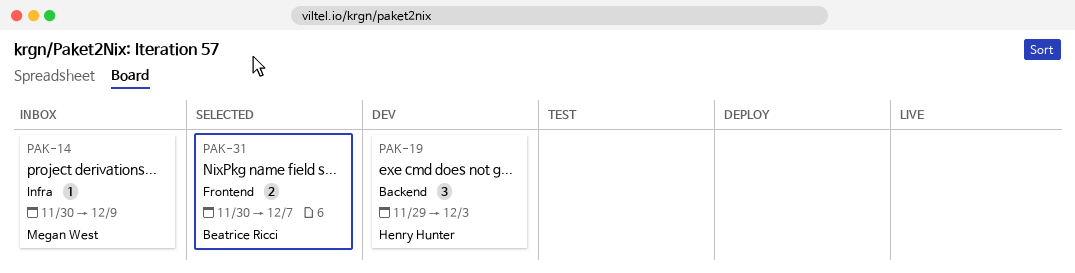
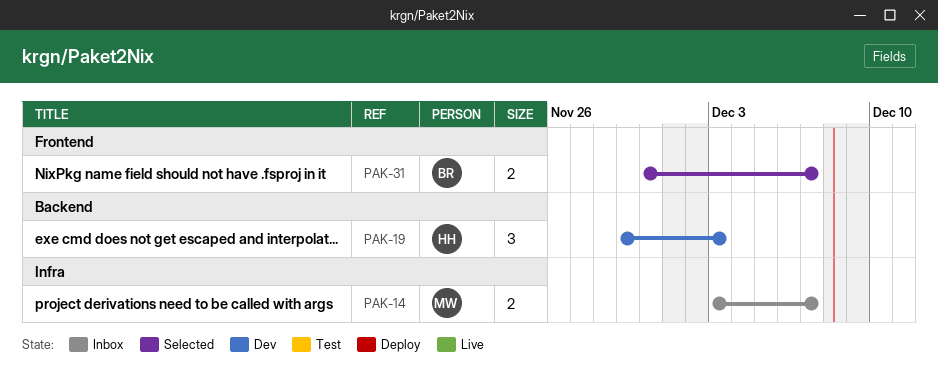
PAK-14, estimate: 1 -> 2
PAK-14, start: Nov 30 -> Dec 3
PAK-14, due: Dec 9 -> Dec 7

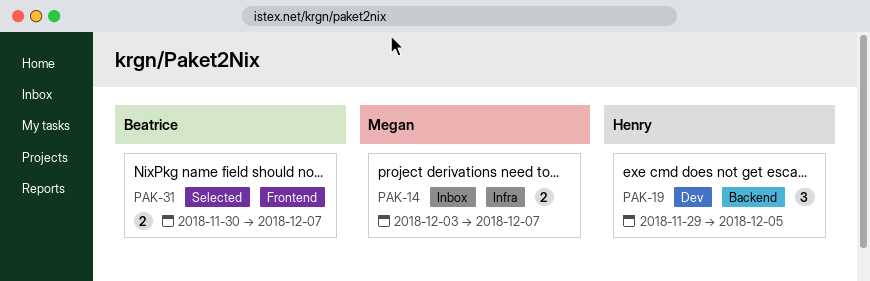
PAK-19, due: Dec 3 -> Dec 5

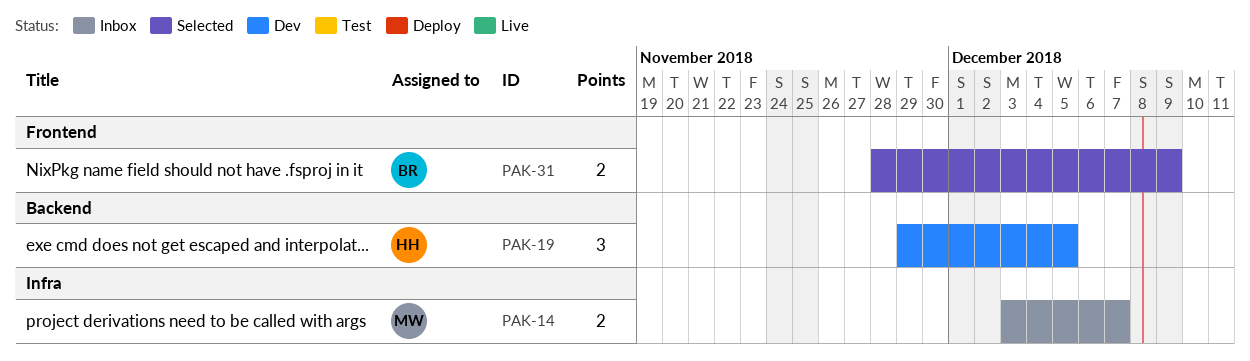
PAK-31, start: Nov 30 -> Nov 28
PAK-31, due: Dec 7 -> Dec 9

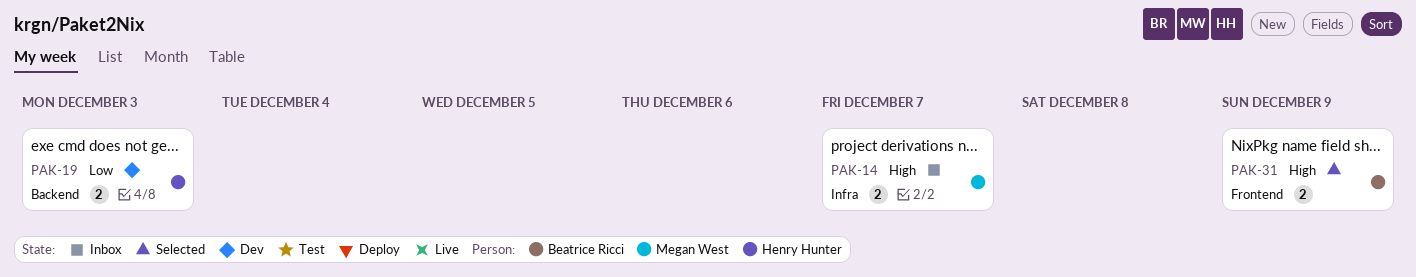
PAK-19, estimate: 3 -> 2
PAK-19, due: Dec 5 -> Dec 3

